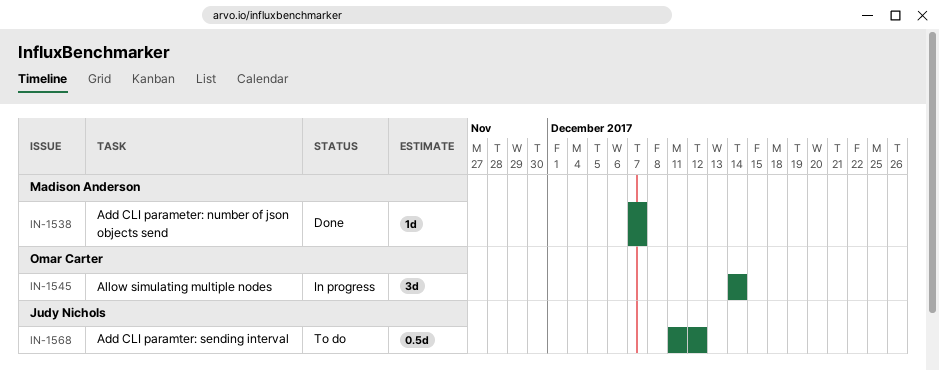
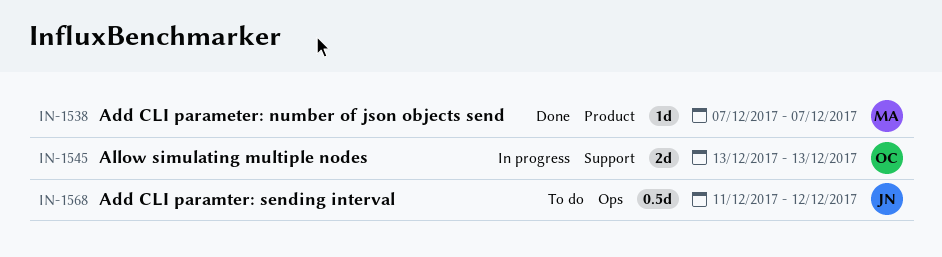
IN-1545, estimate: 3d -> 2d
IN-1545, start: Dec 14 -> Dec 13
IN-1545, due: Dec 14 -> Dec 13

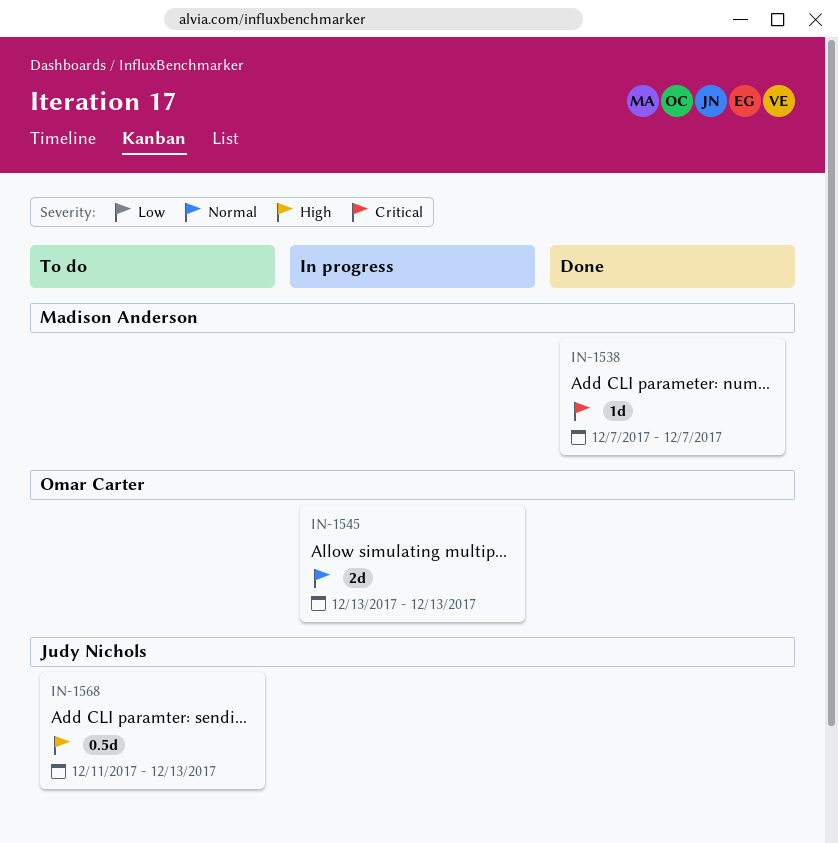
IN-1568, due: Dec 12 -> Dec 13

